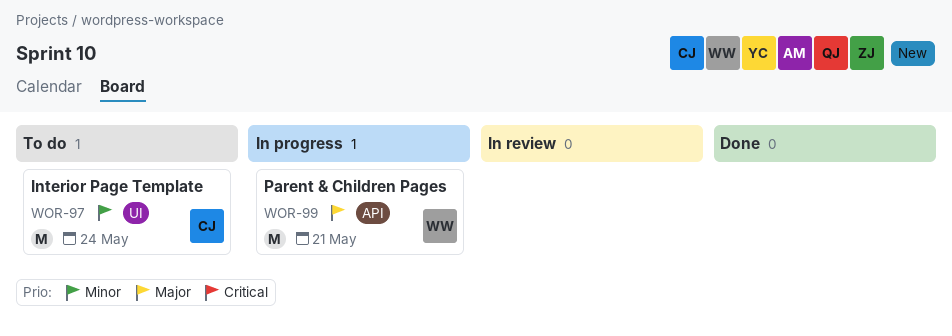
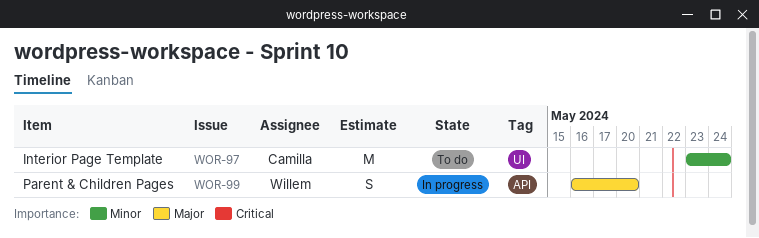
WOR-99, estimate: M -> S
WOR-99, due: May 21 -> May 20

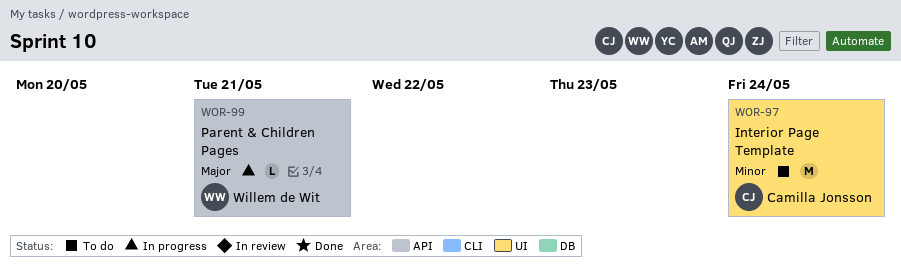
WOR-99, estimate: S -> L
WOR-99, due: May 20 -> May 21

